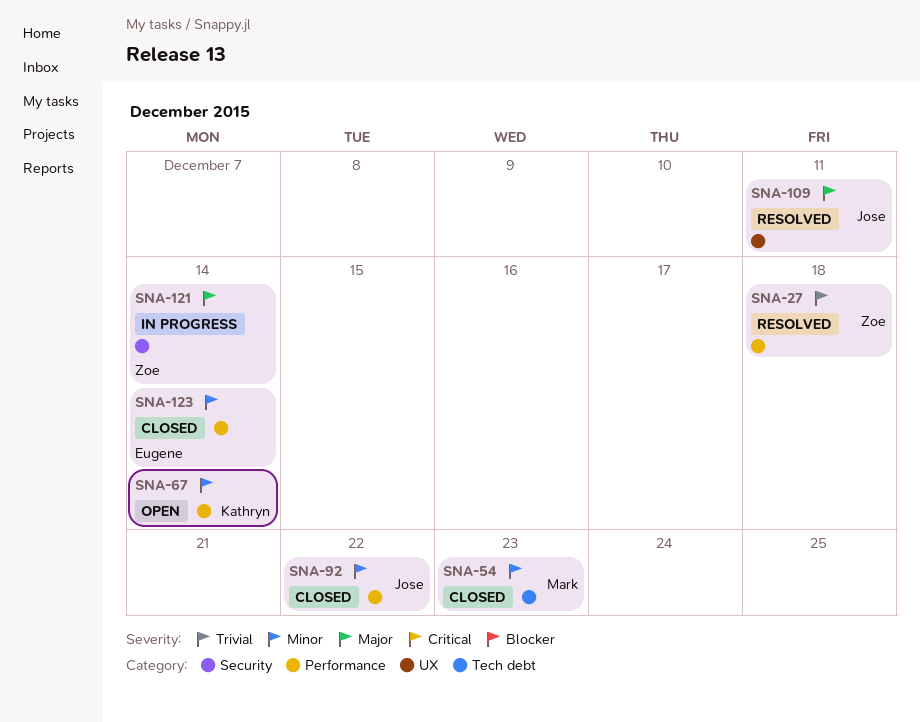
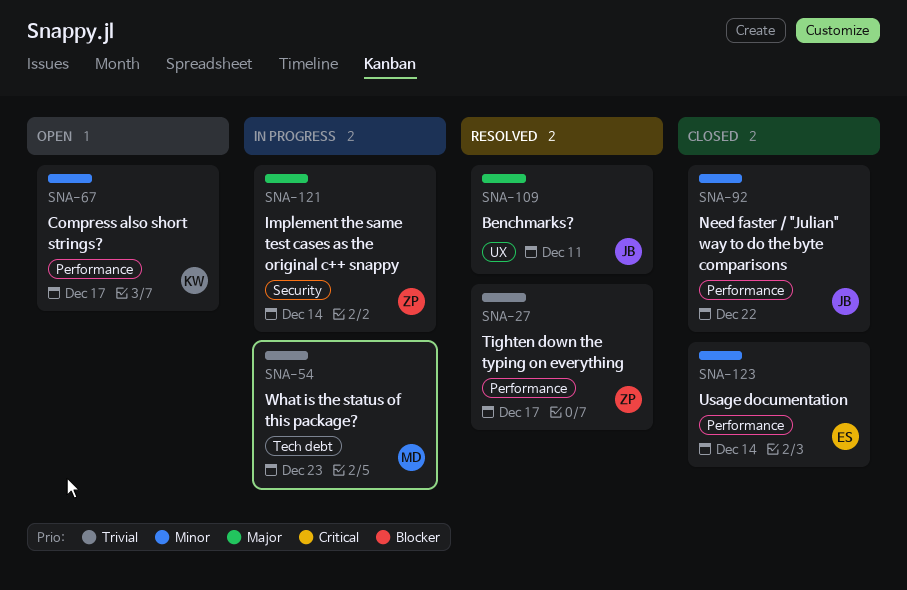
SNA-27, due: Dec 18 -> Dec 17
SNA-54, status: Closed -> In progress
SNA-54, priority: Minor -> Trivial
SNA-67, due: Dec 14 -> Dec 17

